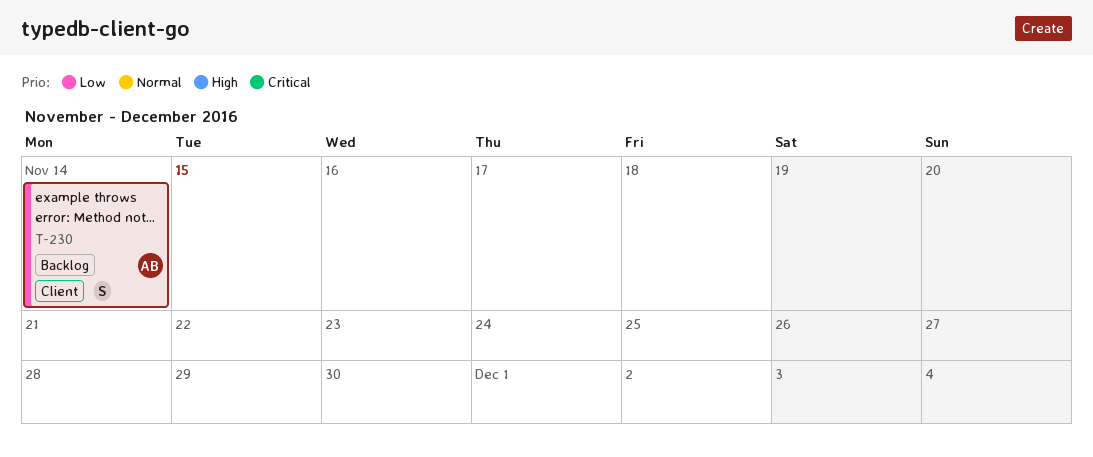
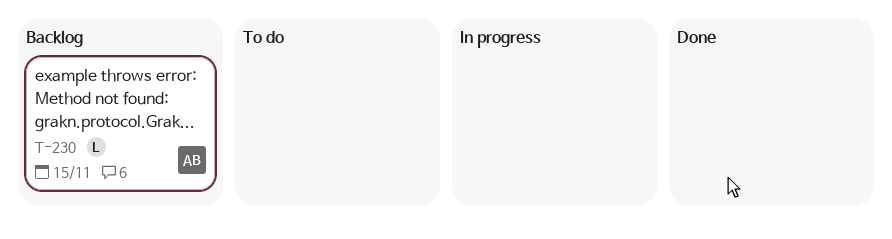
T-230, estimate: S -> L
T-230, due: Nov 14 -> Nov 15

